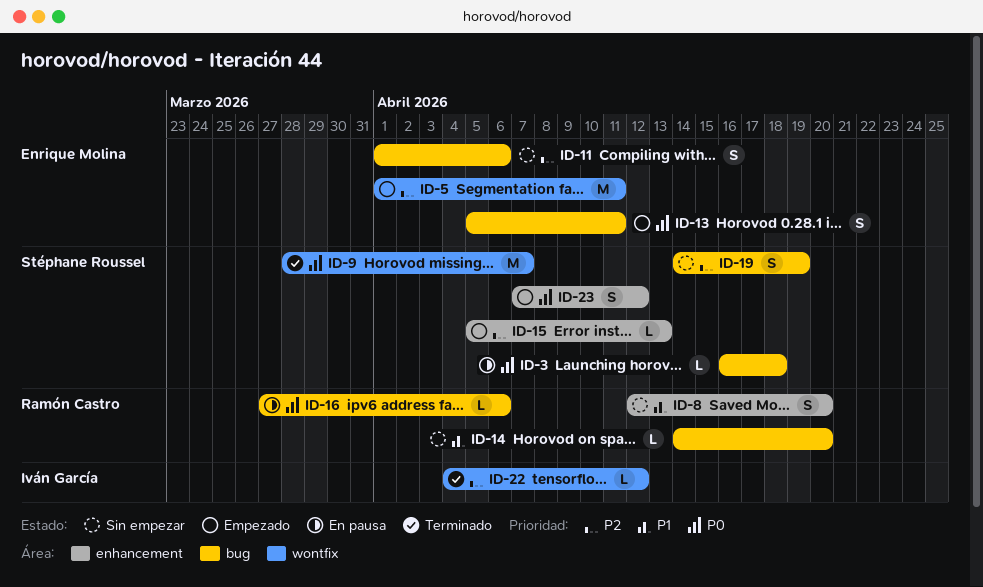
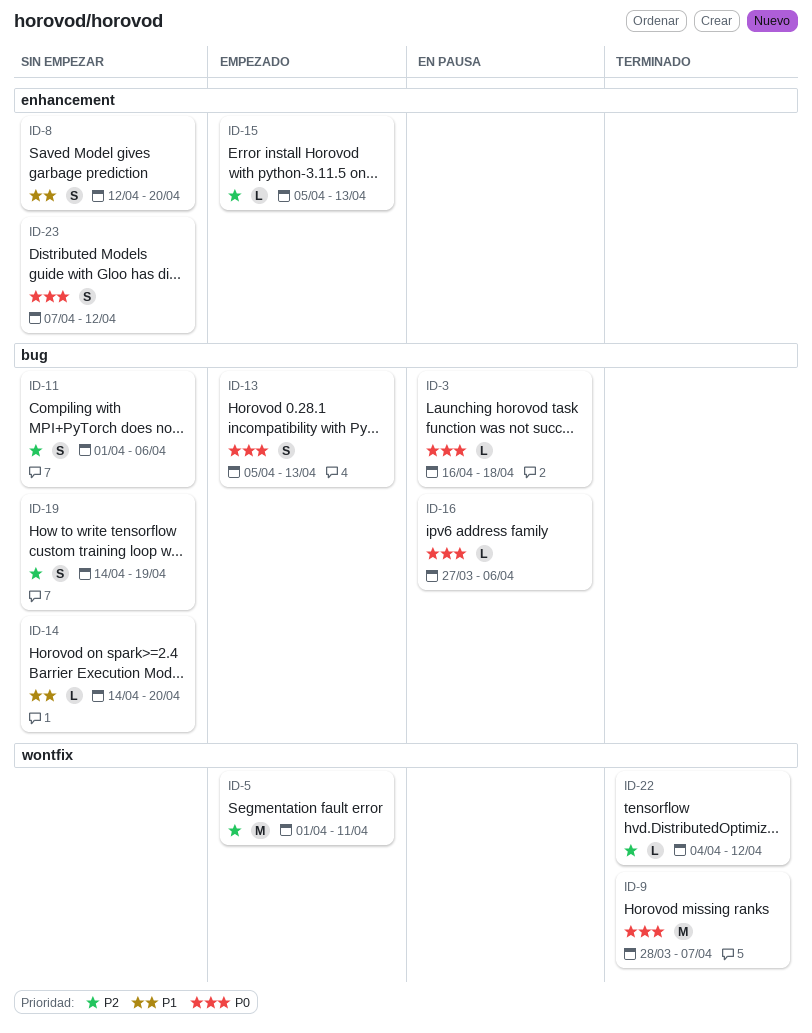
ID-13, due: Apr 11 -> Apr 13
ID-23, status: Empezado -> Sin empezar

